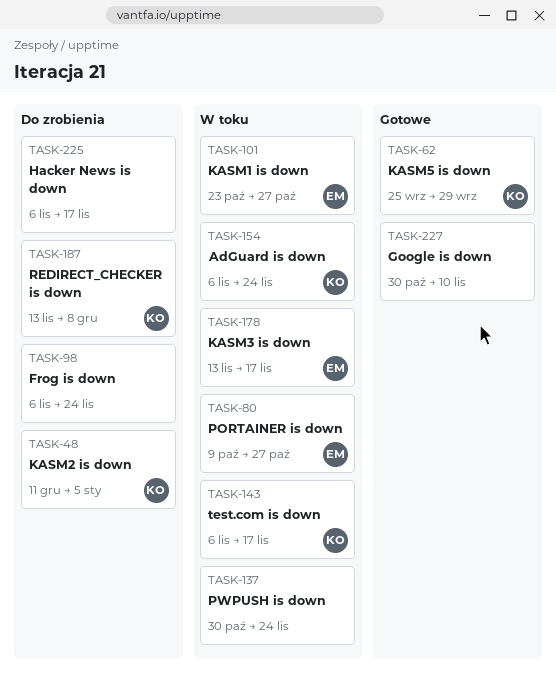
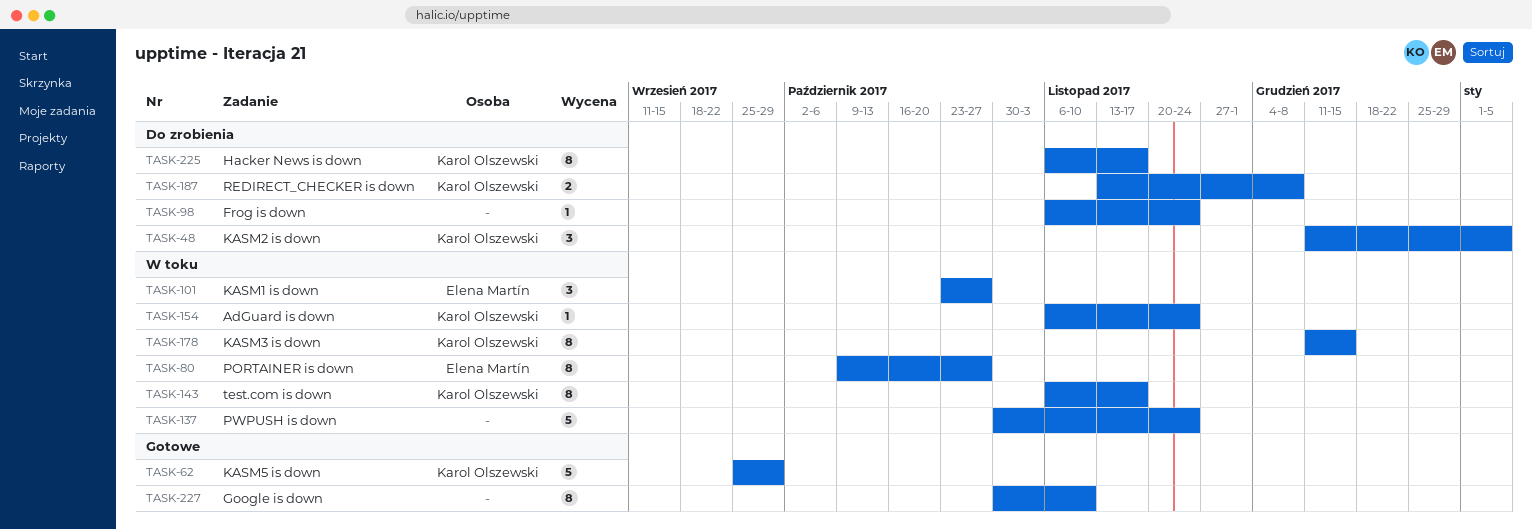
TASK-178, owner: Elena Martín -> Karol Olszewski
TASK-178, start: Nov 13 -> Dec 11
TASK-178, due: Nov 17 -> Dec 15
TASK-225, owner: none -> Karol Olszewski

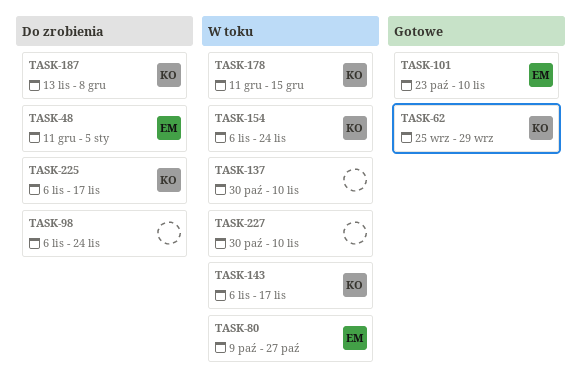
TASK-48, owner: Karol Olszewski -> Elena Martín
TASK-101, status: W toku -> Gotowe
TASK-101, due: Oct 27 -> Nov 10
TASK-137, due: Nov 24 -> Nov 10
TASK-227, status: Gotowe -> W toku

